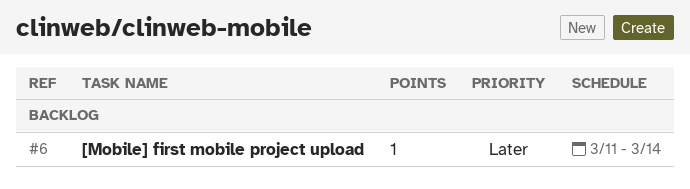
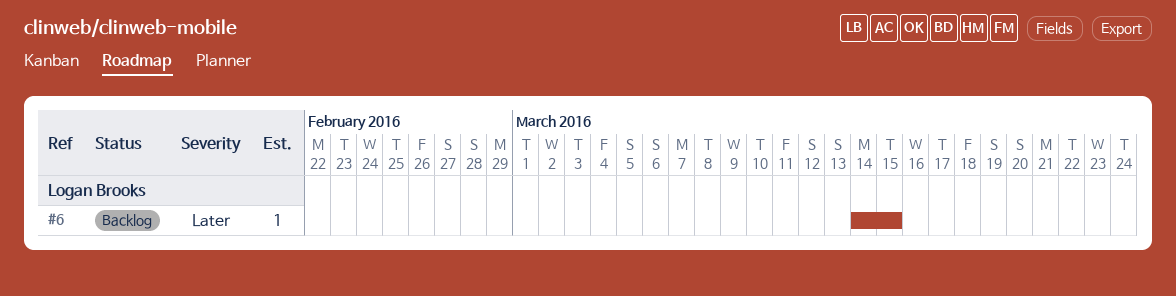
#6, start: Mar 11 -> Mar 14
#6, due: Mar 14 -> Mar 15

